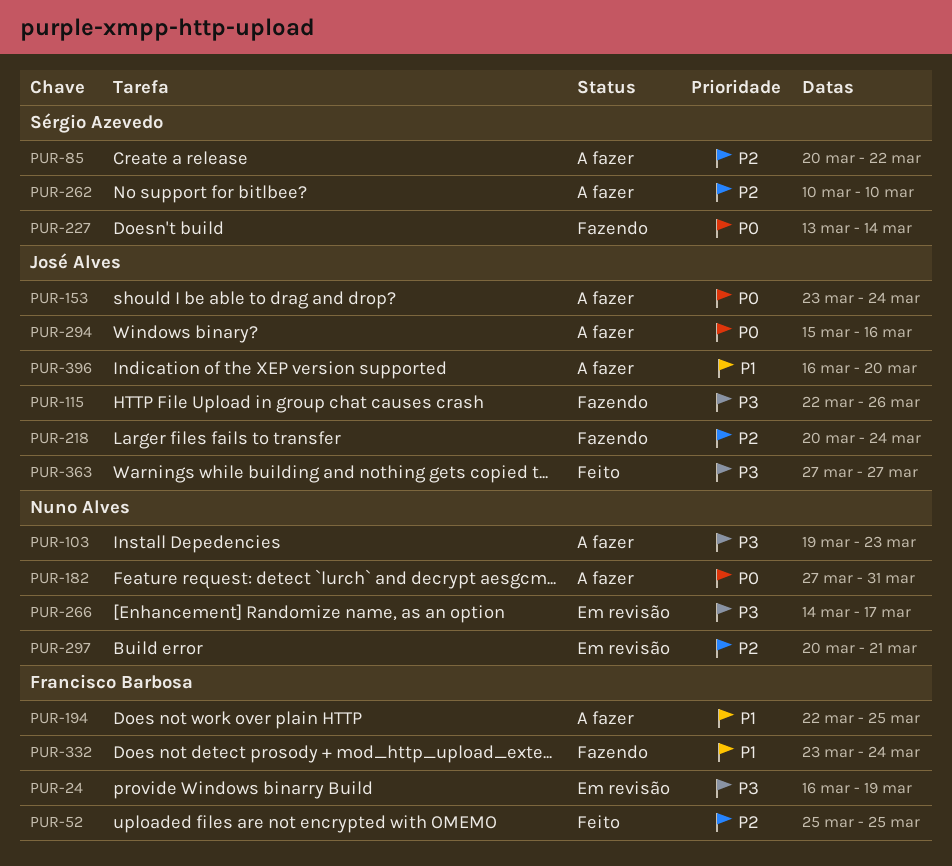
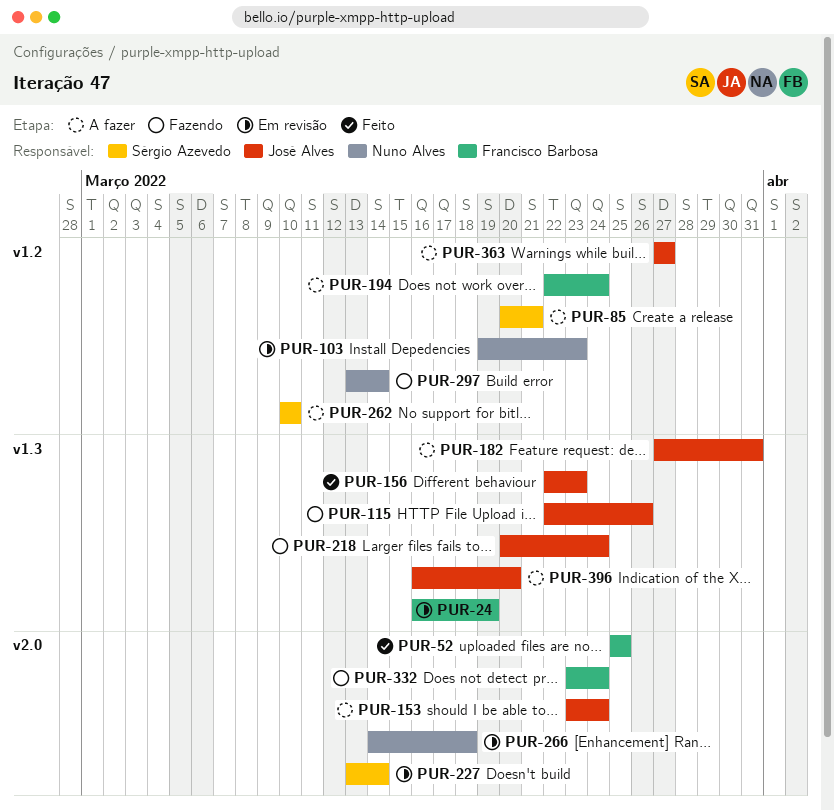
PUR-85, due: Mar 22 -> Mar 21
PUR-103, status: A fazer -> Em revisão
PUR-156: none -> present
PUR-182, owner: Nuno Alves -> José Alves
PUR-194, due: Mar 25 -> Mar 24
PUR-227, status: Fazendo -> Em revisão
PUR-266, due: Mar 17 -> Mar 18
PUR-294: present -> none
PUR-297, status: Em revisão -> Fazendo
PUR-297, start: Mar 20 -> Mar 13
PUR-297, due: Mar 21 -> Mar 14
PUR-363, status: Feito -> A fazer

